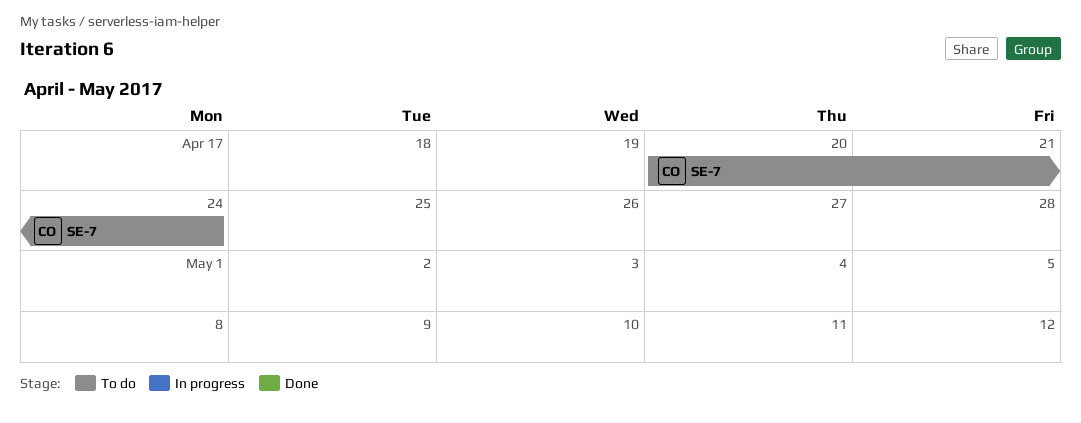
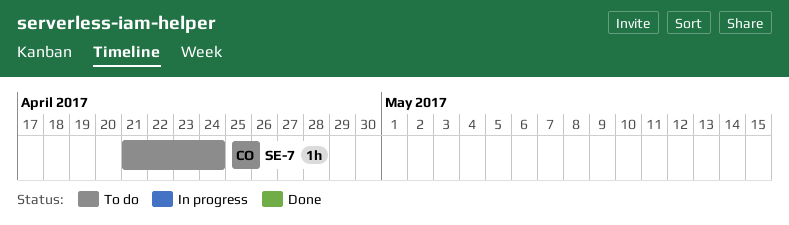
SE-7, start: Apr 20 -> Apr 21

